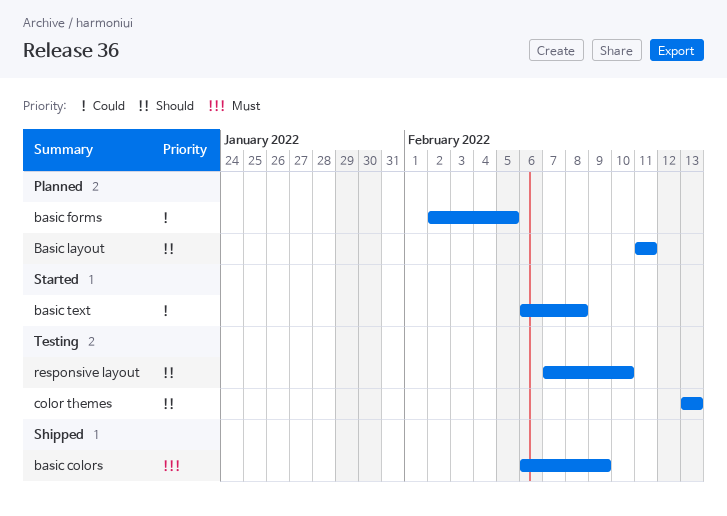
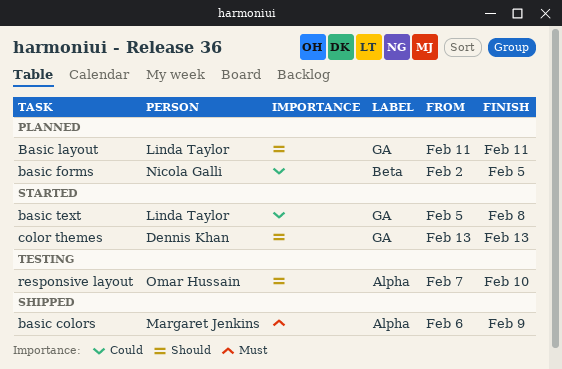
basic text, start: Feb 6 -> Feb 5
color themes, status: Testing -> Started

